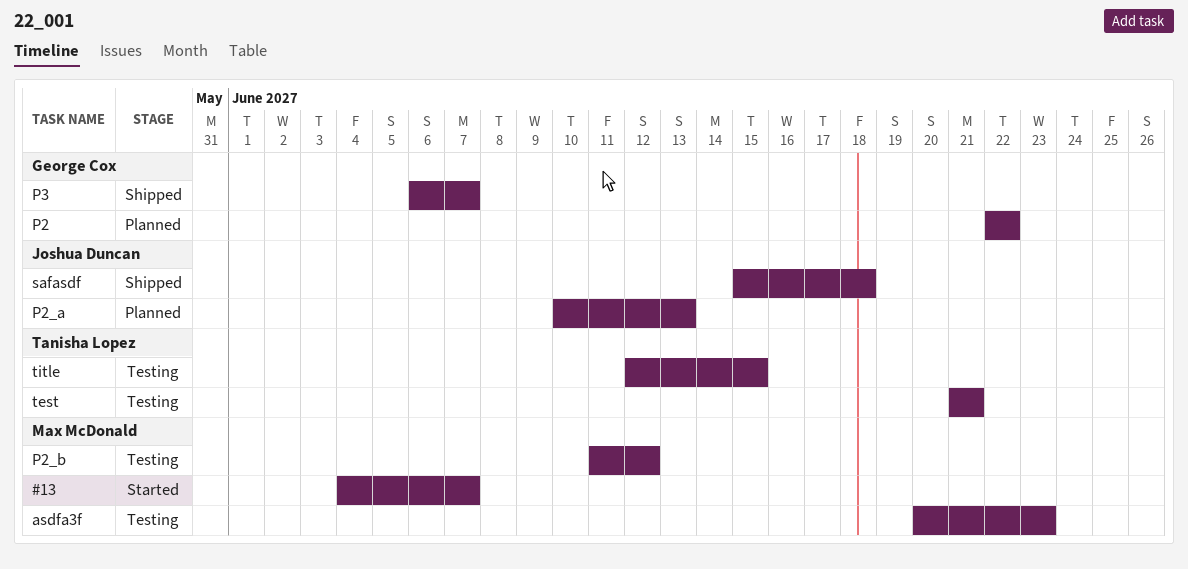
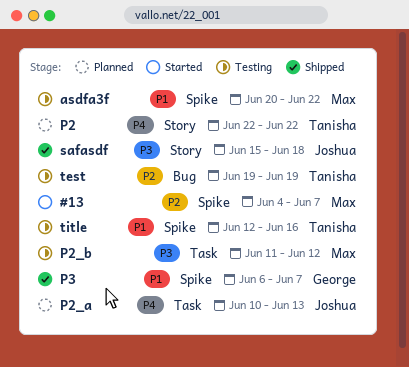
asdfa3f, due: Jun 23 -> Jun 22
P2, owner: George Cox -> Tanisha Lopez
test, start: Jun 21 -> Jun 19
test, due: Jun 21 -> Jun 19
title, due: Jun 15 -> Jun 16

